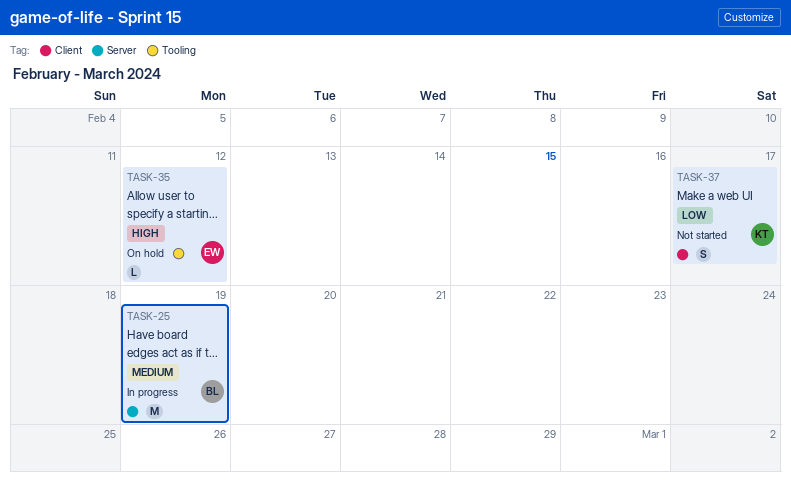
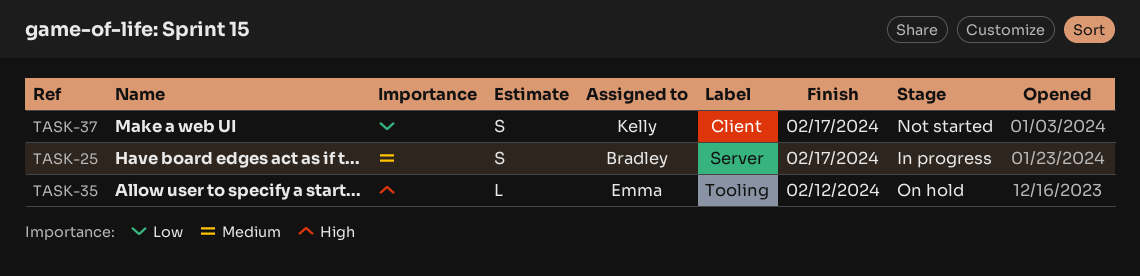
TASK-25, estimate: M -> S
TASK-25, due: Feb 19 -> Feb 17

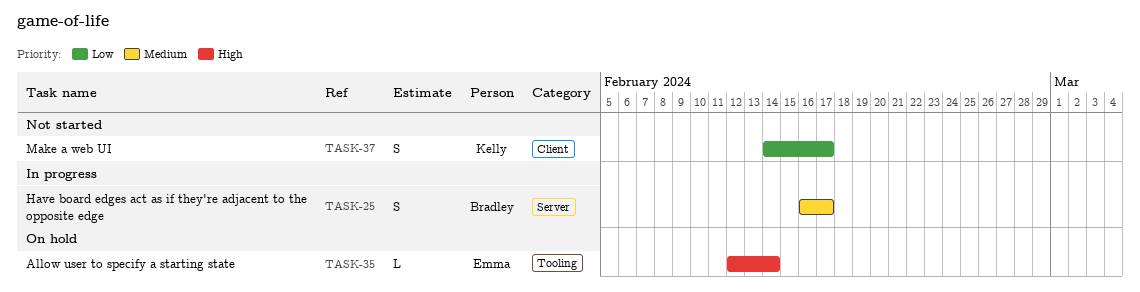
TASK-35, due: Feb 12 -> Feb 14

